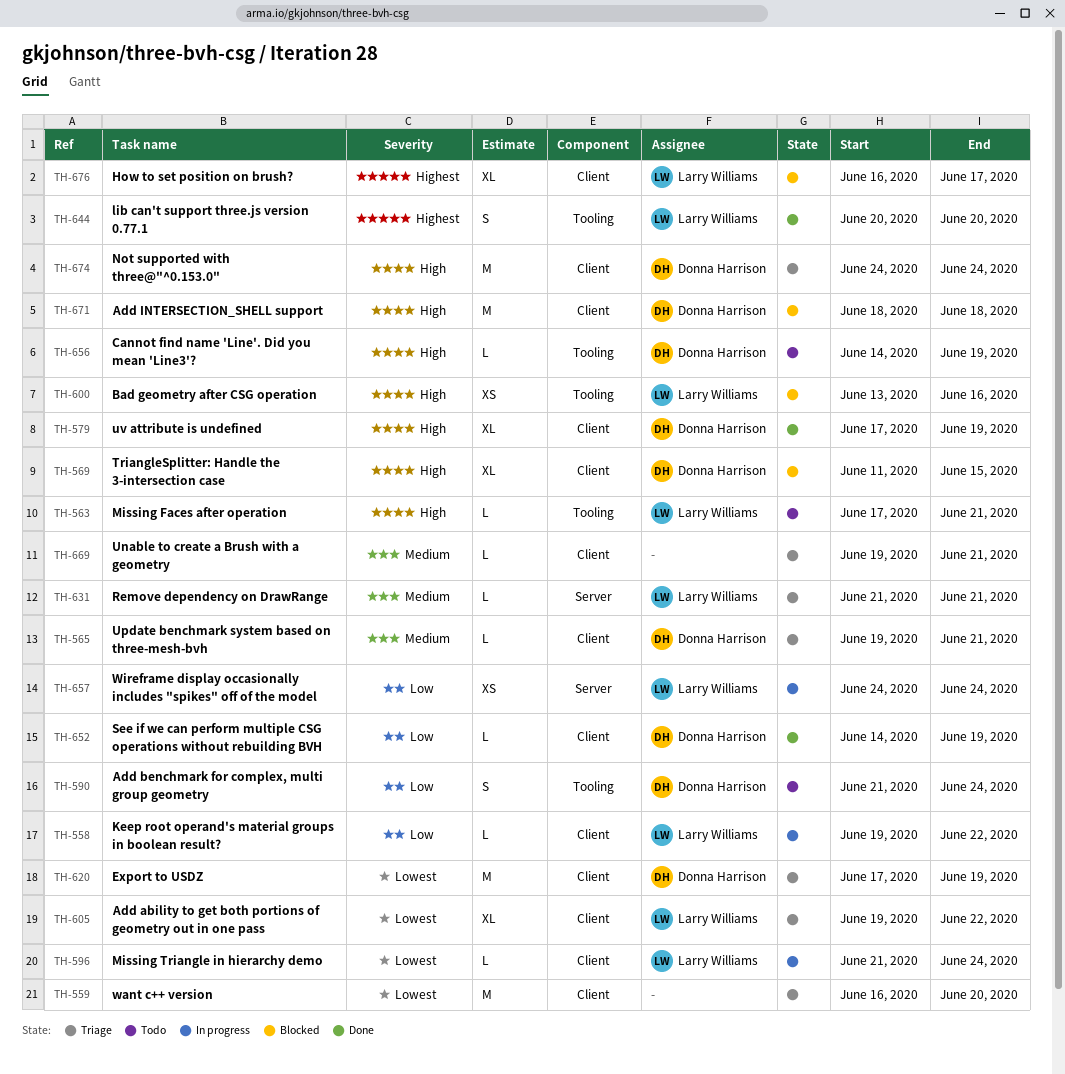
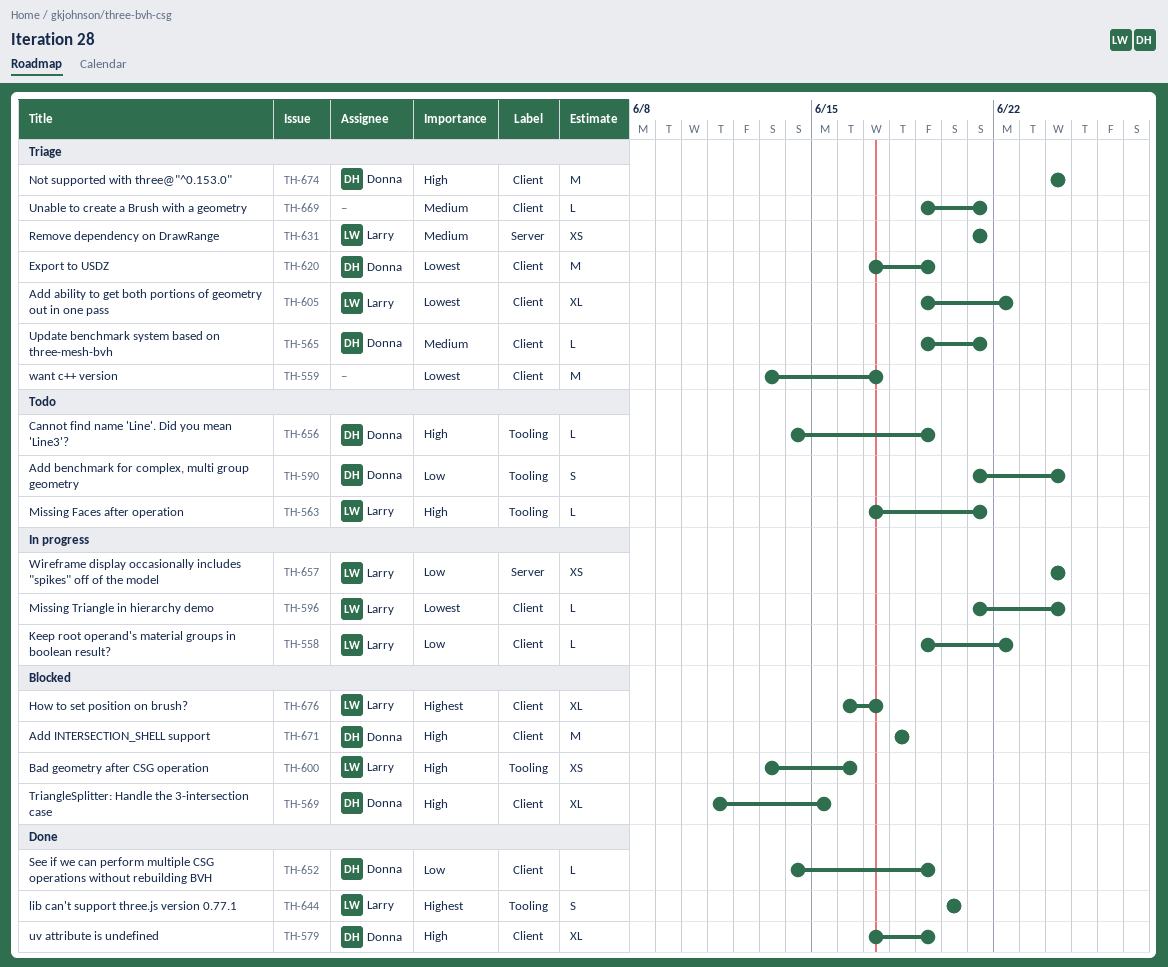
TH-559, start: Jun 16 -> Jun 13
TH-559, due: Jun 20 -> Jun 17
TH-631, estimate: L -> XS

